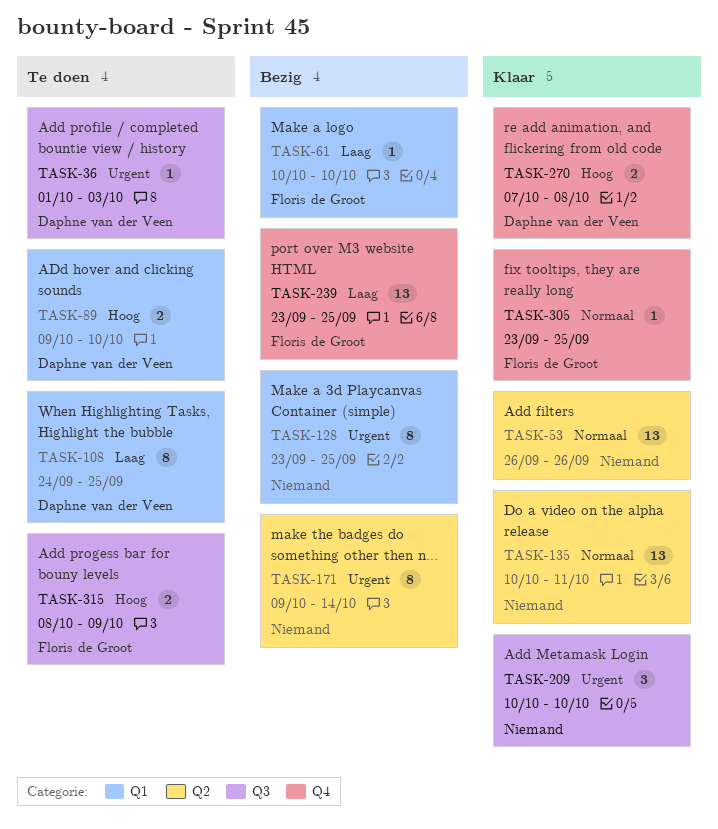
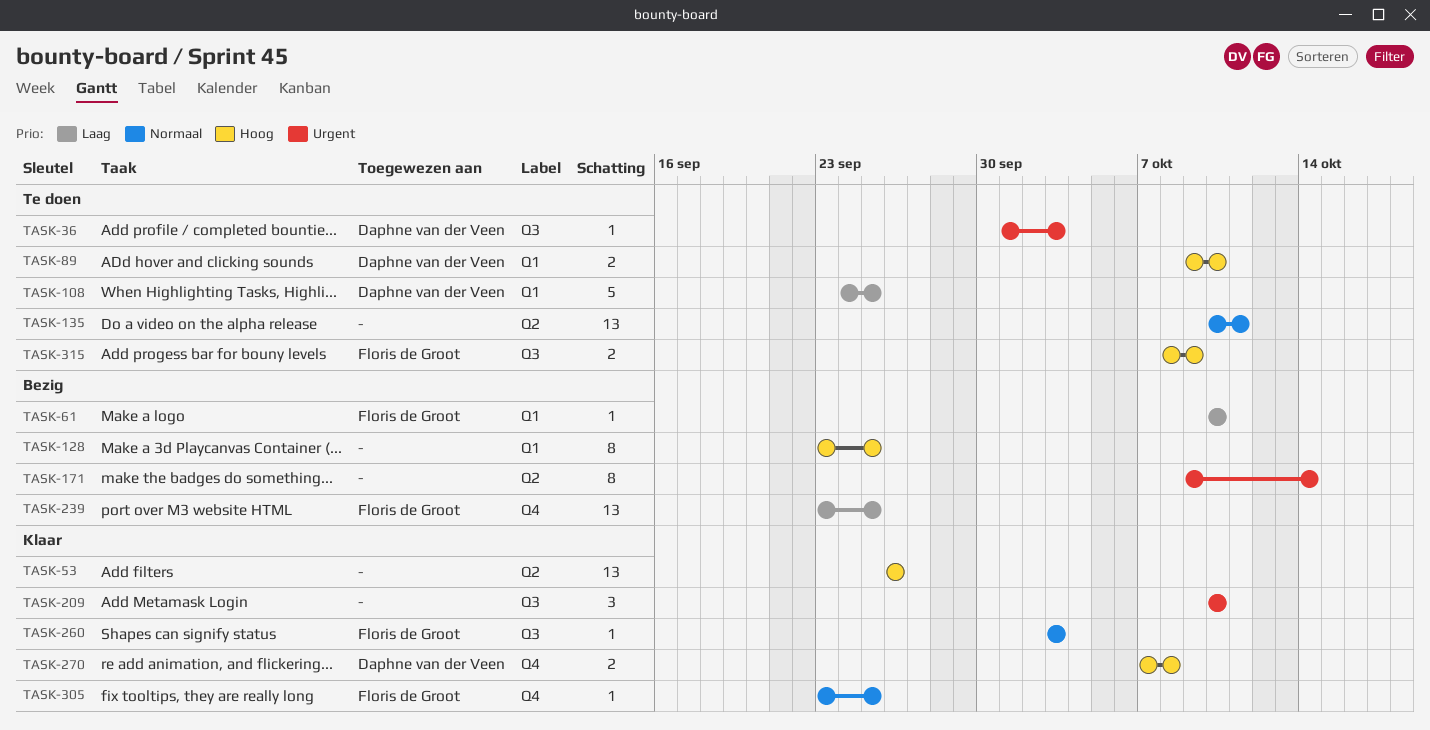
TASK-53, priority: Normaal -> Hoog
TASK-108, estimate: 8 -> 5
TASK-128, priority: Urgent -> Hoog
TASK-135, status: Klaar -> Te doen
TASK-260: none -> present

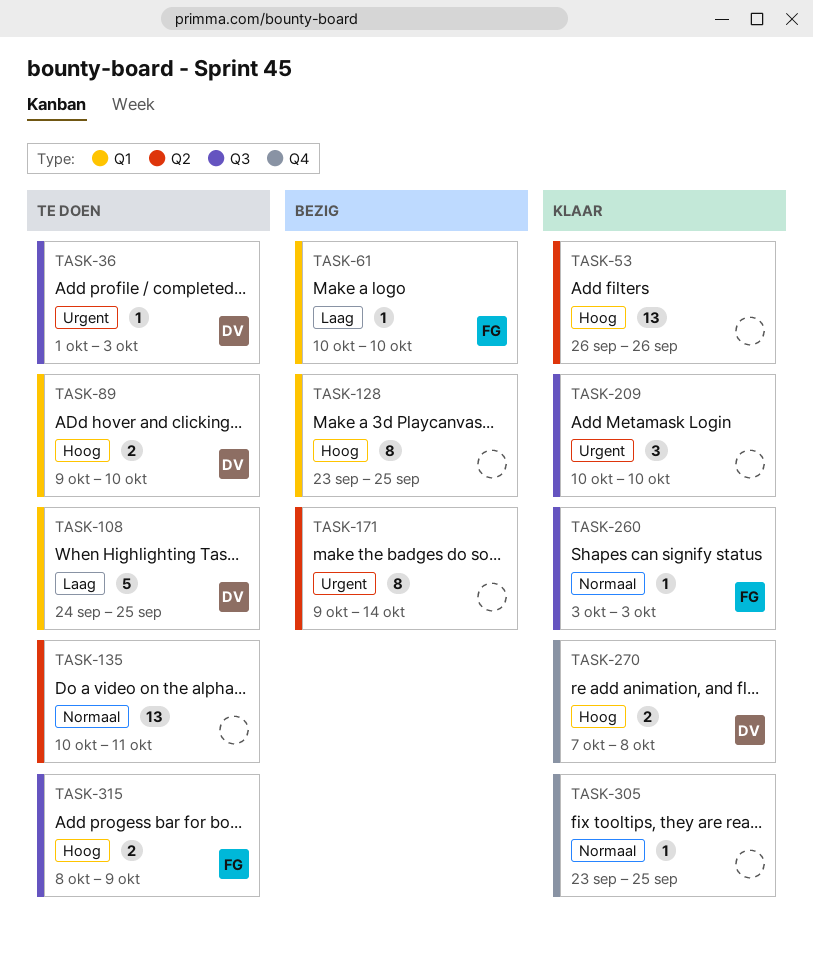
TASK-239: present -> none
TASK-305, owner: Floris de Groot -> none

